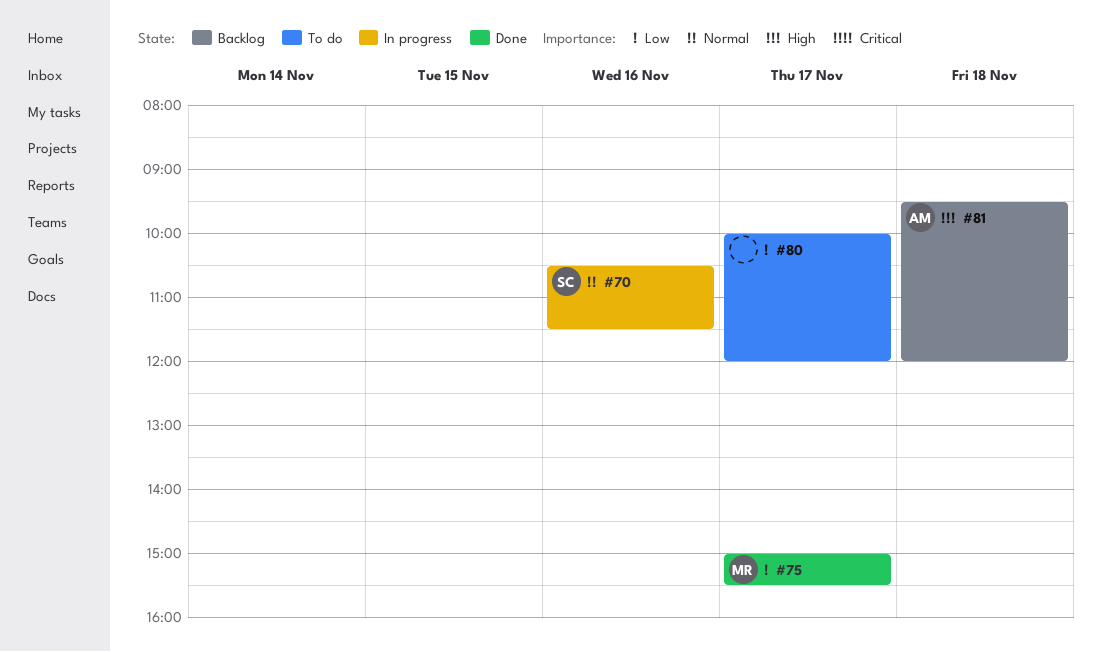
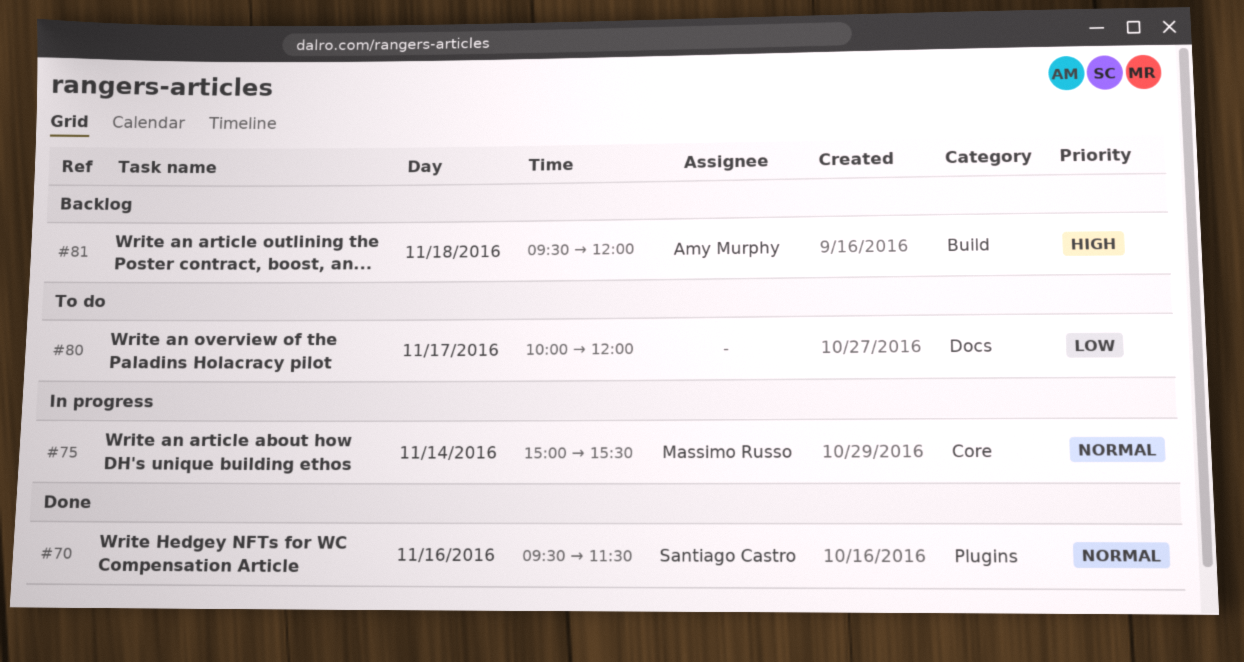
#70, status: In progress -> Done
#70, begins: 10:30 -> 09:30
#75, status: Done -> In progress
#75, priority: Low -> Normal
#75, day: Nov 17 -> Nov 14

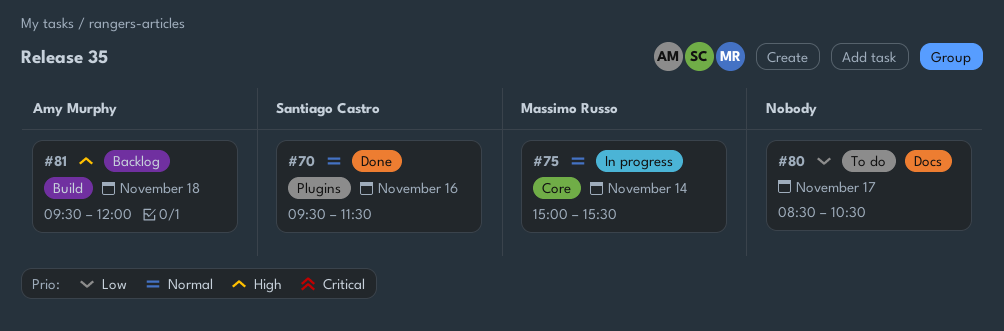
#80, begins: 10:00 -> 08:30
#80, ends: 12:00 -> 10:30

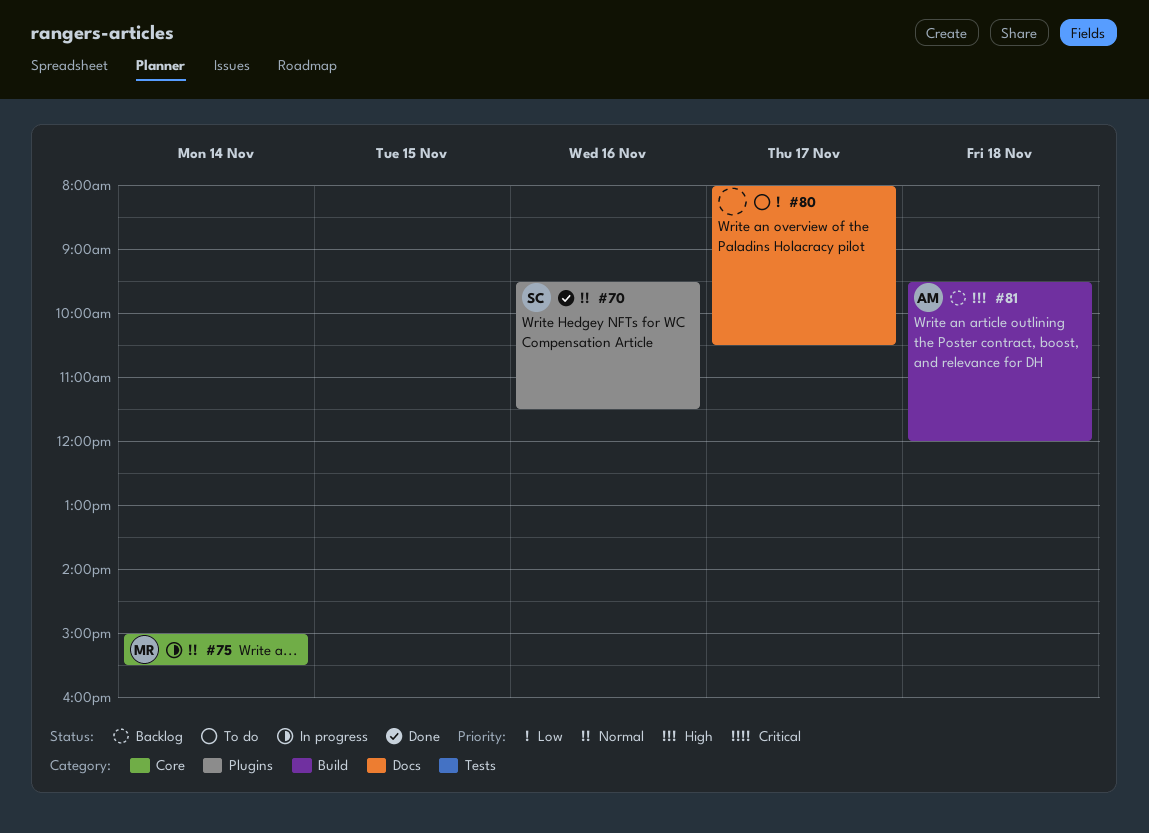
#80, begins: 08:30 -> 08:00

